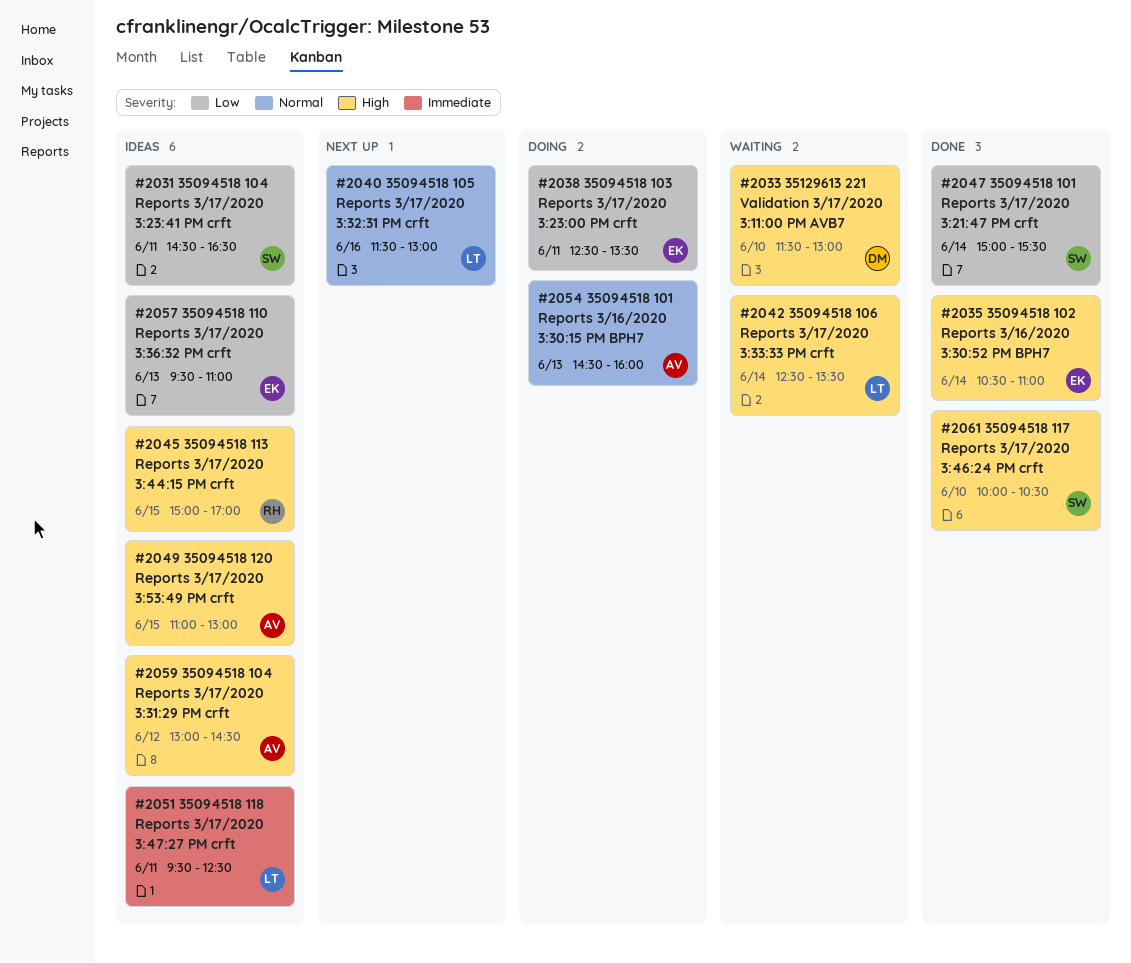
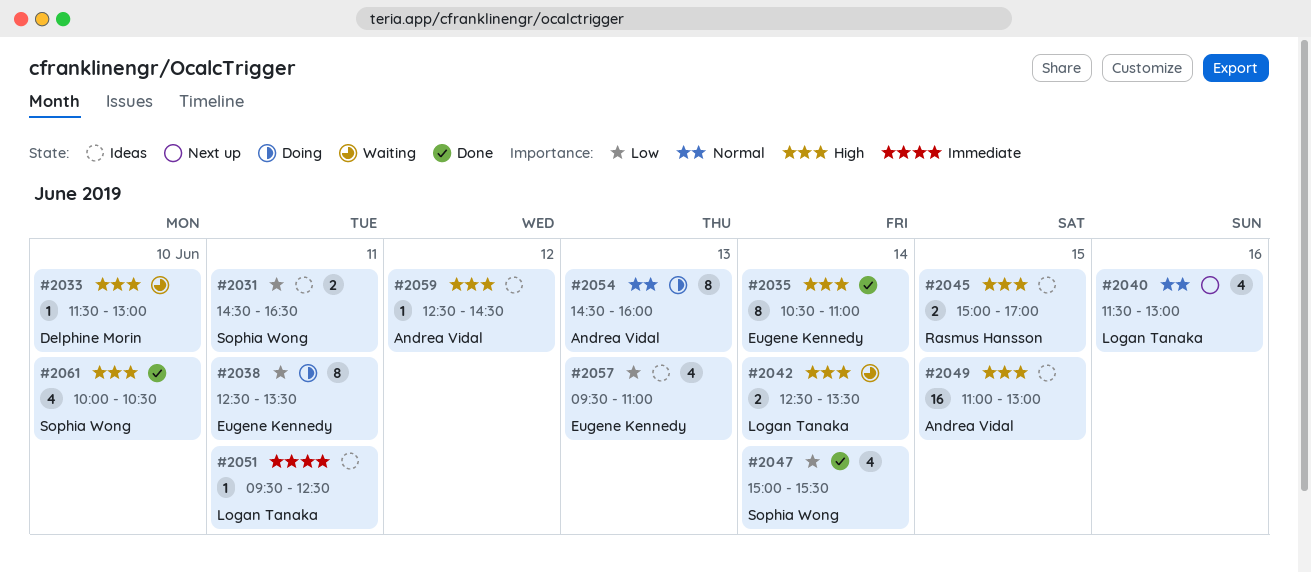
#2059, begins: 13:00 -> 12:30

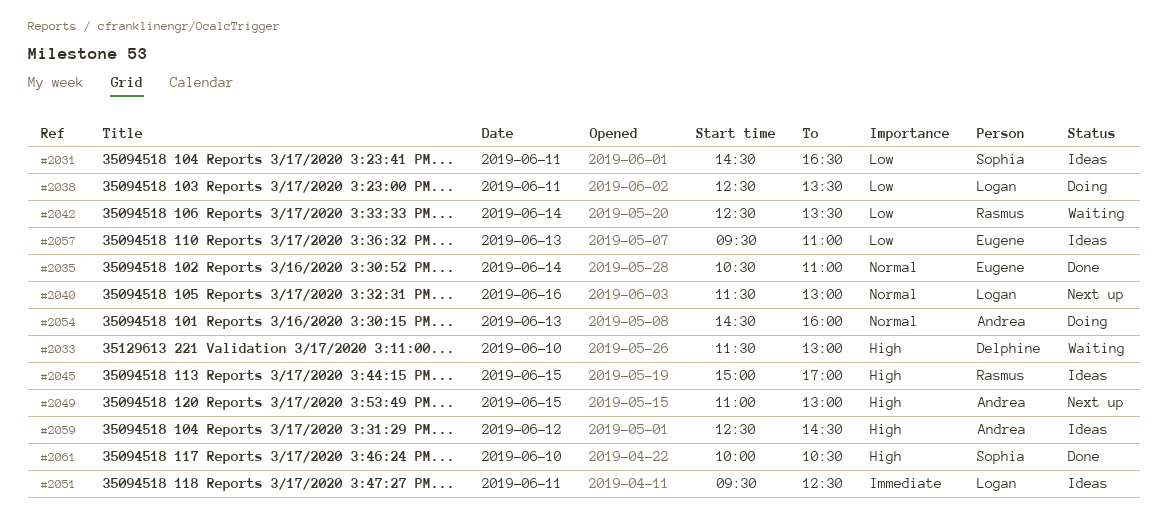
#2035, priority: High -> Normal
#2038, owner: Eugene Kennedy -> Logan Tanaka
#2042, owner: Logan Tanaka -> Rasmus Hansson
#2042, priority: High -> Low
#2047: present -> none
#2049, status: Ideas -> Next up

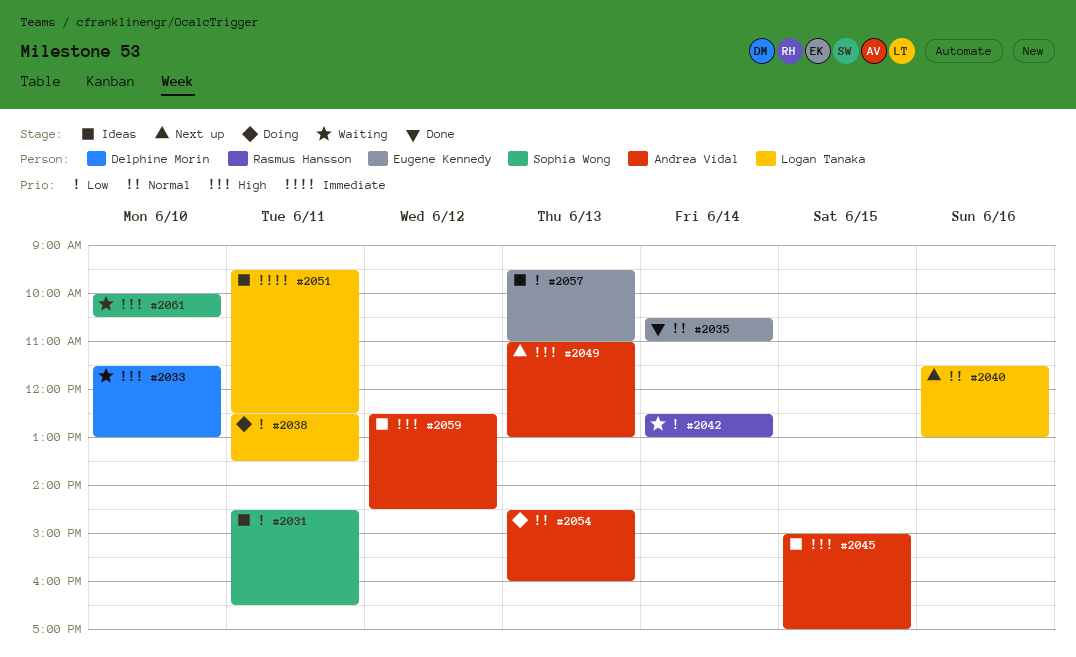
#2042, ends: 13:30 -> 13:00
#2045, owner: Rasmus Hansson -> Andrea Vidal
#2049, day: Jun 15 -> Jun 13
#2061, status: Done -> Waiting

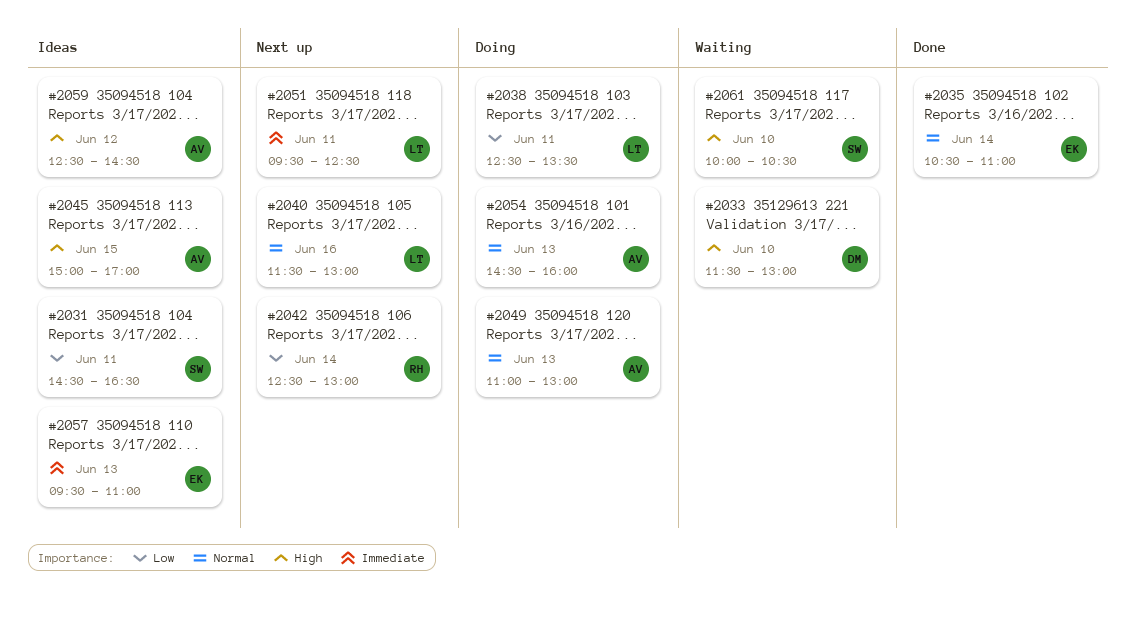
#2042, status: Waiting -> Next up
#2049, status: Next up -> Doing
#2049, priority: High -> Normal
#2051, status: Ideas -> Next up
#2057, priority: Low -> Immediate

